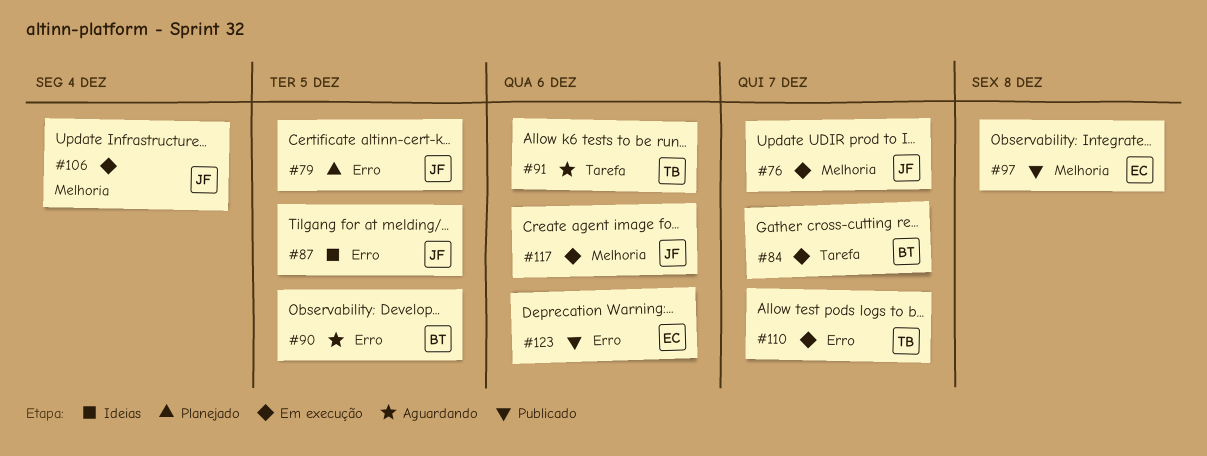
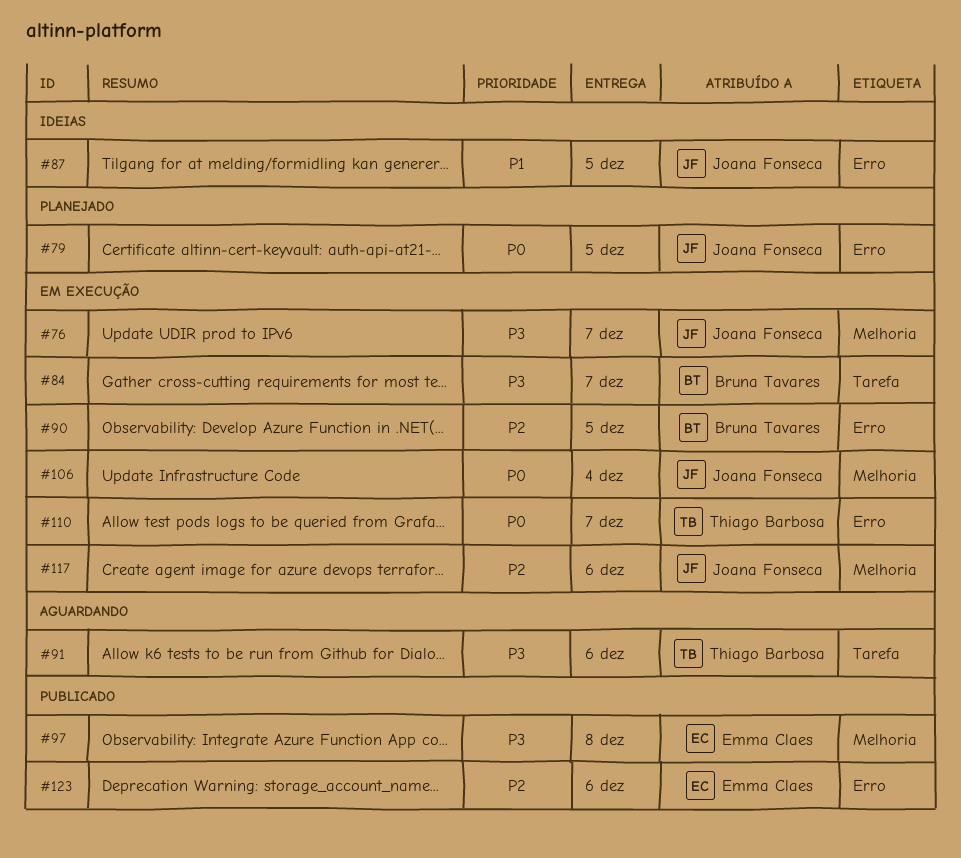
#90, status: Aguardando -> Em execução

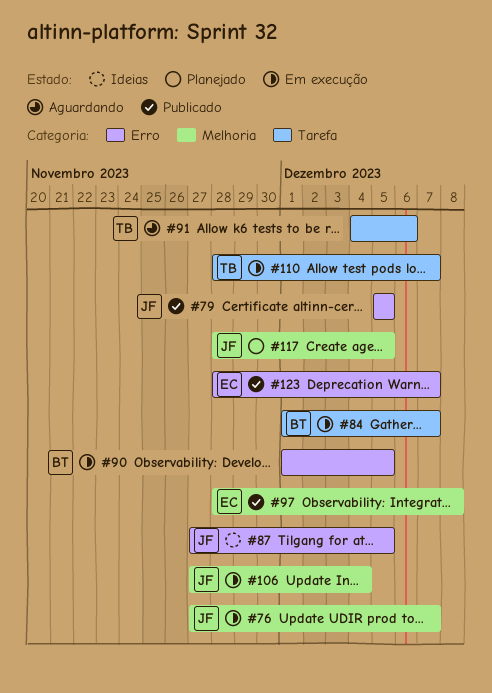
#79, status: Planejado -> Publicado
#110, label: Erro -> Tarefa
#117, status: Em execução -> Planejado
#117, due: Dec 6 -> Dec 5
#123, due: Dec 6 -> Dec 7

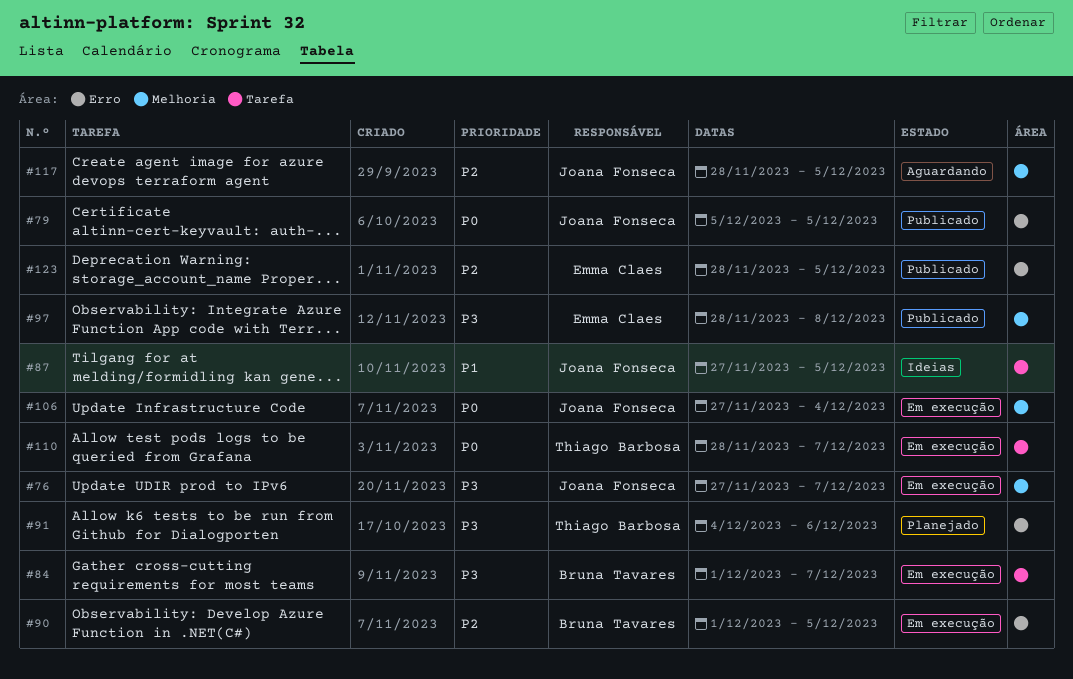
#87, label: Erro -> Tarefa
#91, status: Aguardando -> Planejado
#91, label: Tarefa -> Erro
#117, status: Planejado -> Aguardando
#123, due: Dec 7 -> Dec 5

